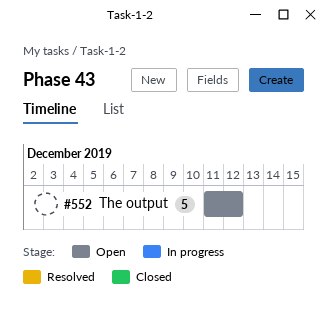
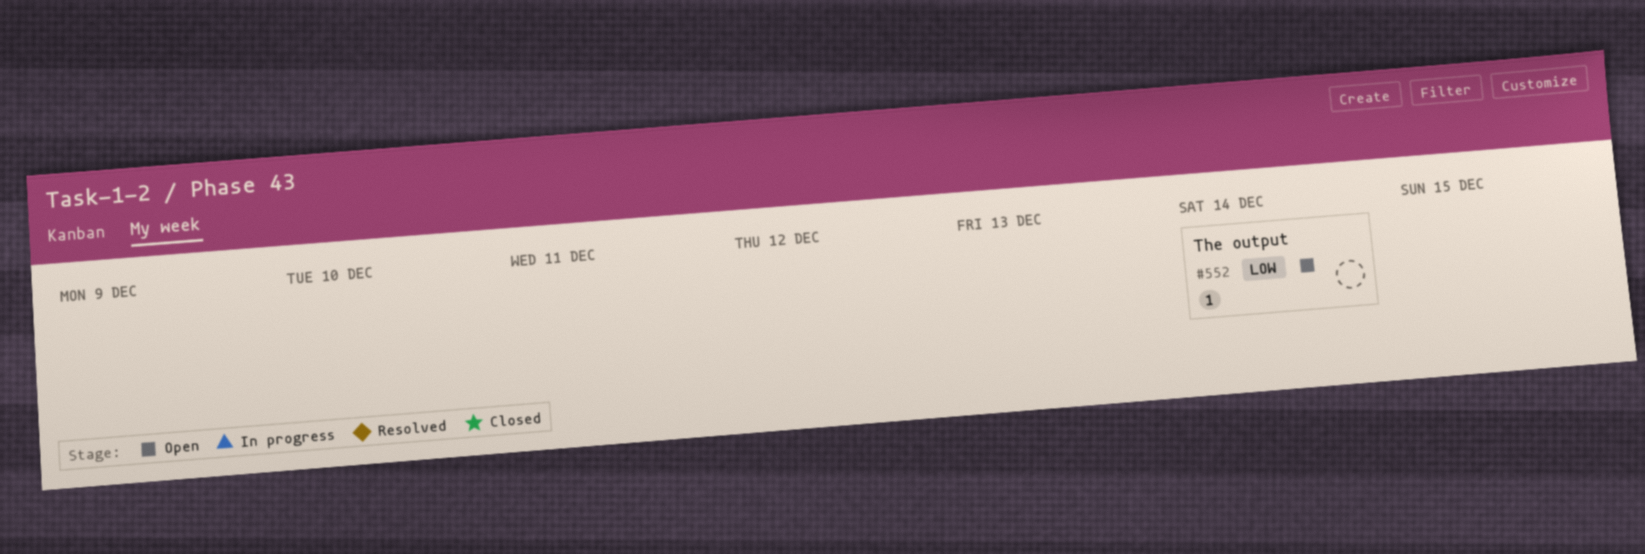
#552, estimate: 5 -> 1
#552, due: Dec 12 -> Dec 14

